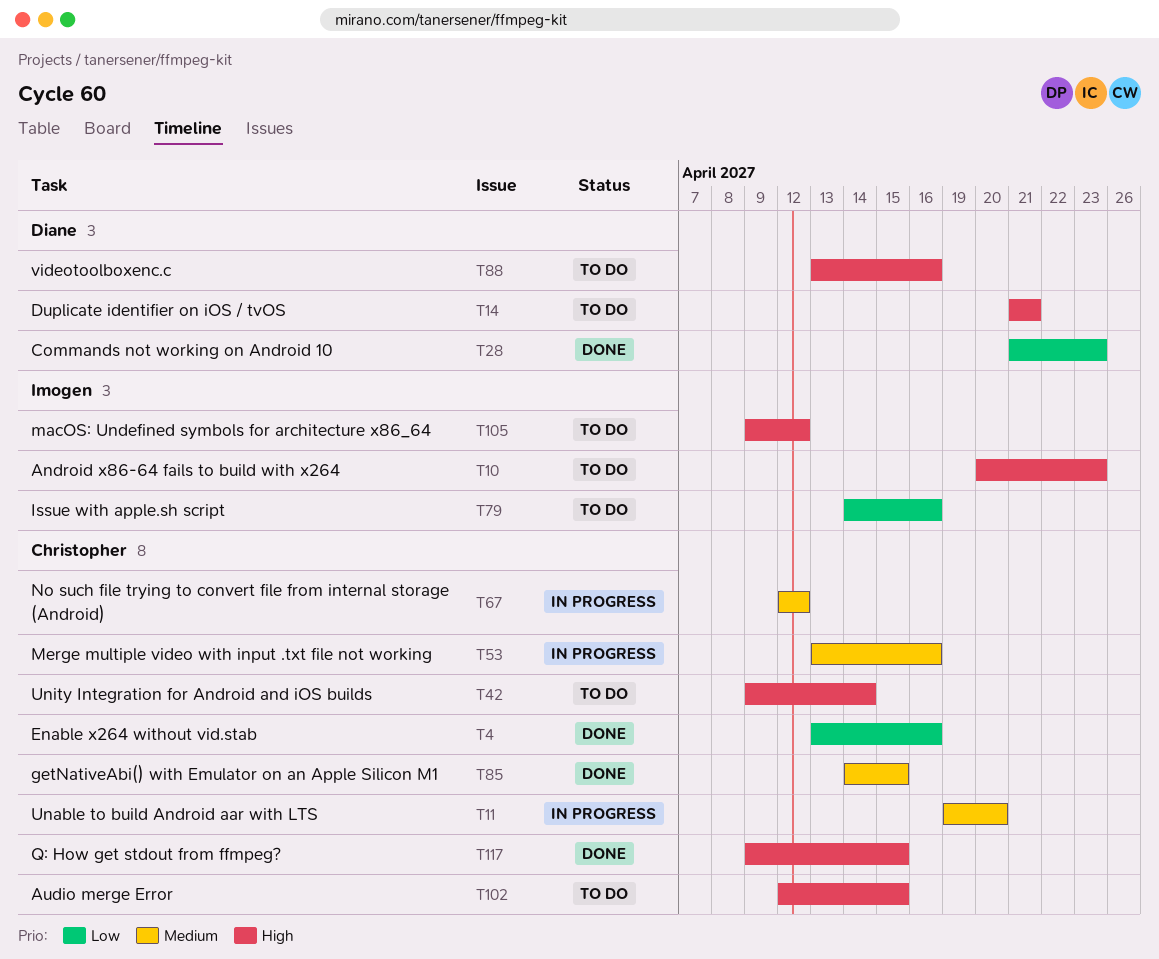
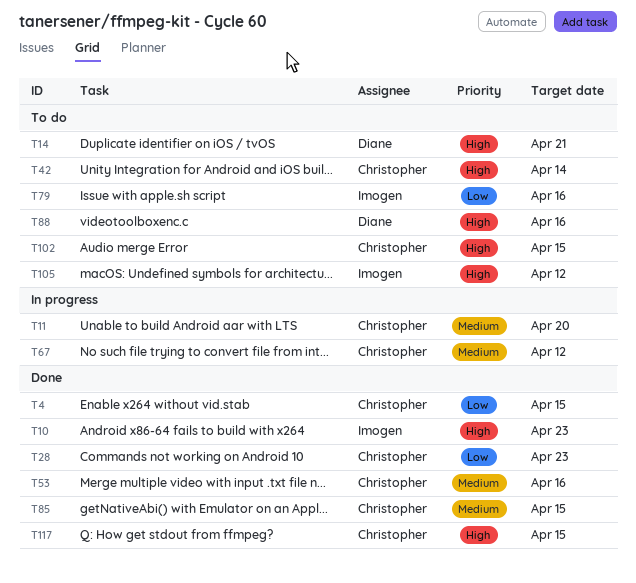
T4, due: Apr 16 -> Apr 15
T10, status: To do -> Done
T28, owner: Diane -> Christopher
T53, status: In progress -> Done

